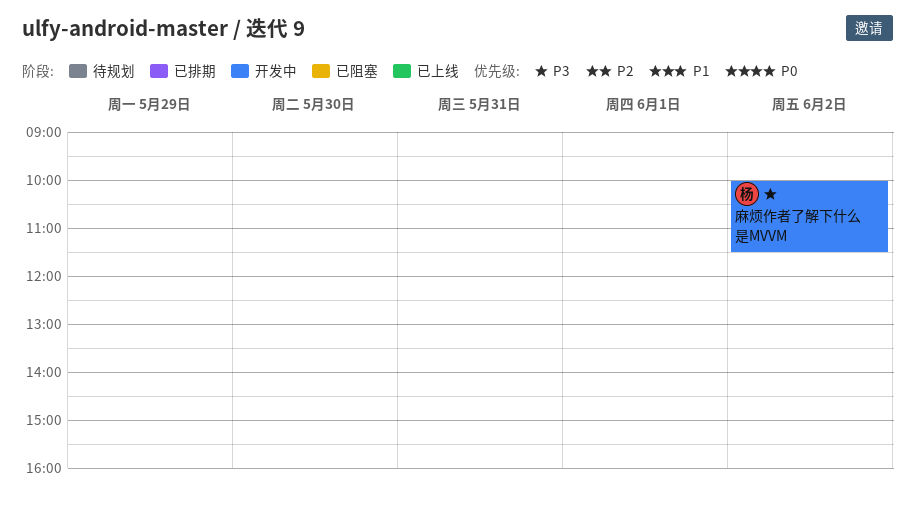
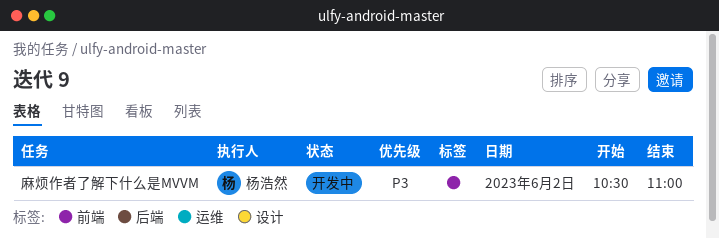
麻烦作者了解下什么是MVVM, begins: 10:00 -> 10:30
麻烦作者了解下什么是MVVM, ends: 11:30 -> 11:00

